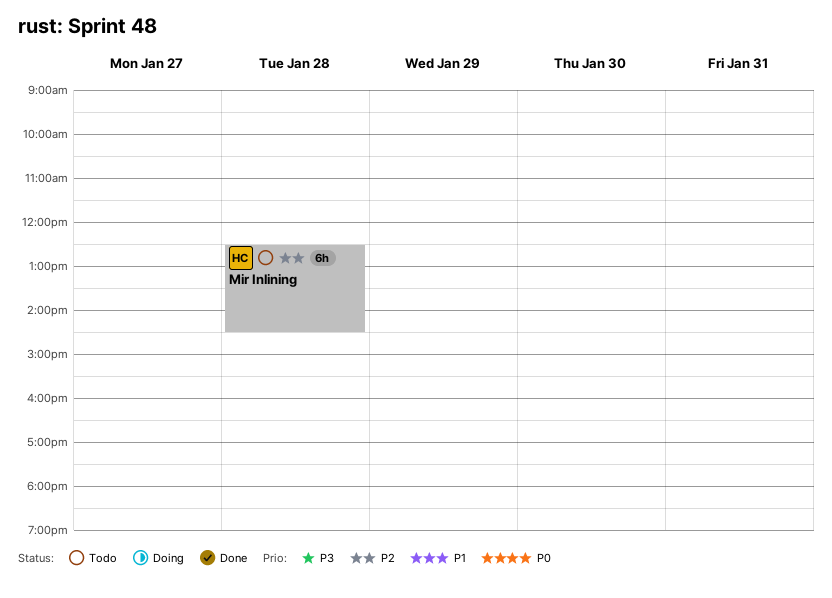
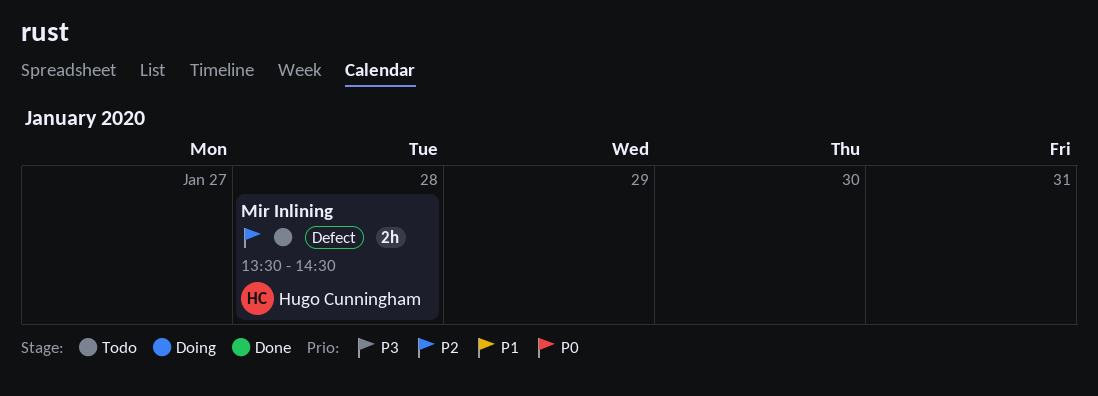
Mir Inlining, estimate: 6h -> 2h
Mir Inlining, begins: 12:30 -> 13:30

